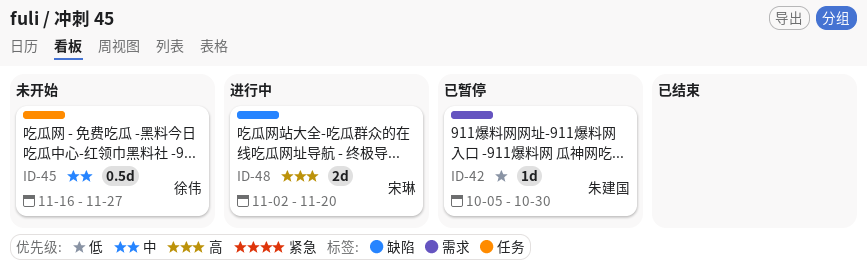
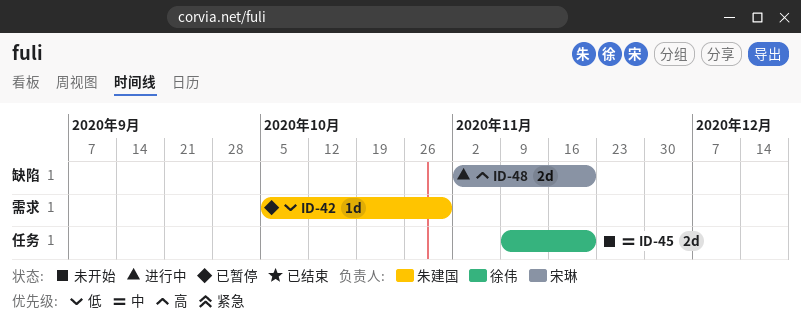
ID-45, estimate: 0.5d -> 2d
ID-45, start: Nov 16 -> Nov 9
ID-45, due: Nov 27 -> Nov 20

